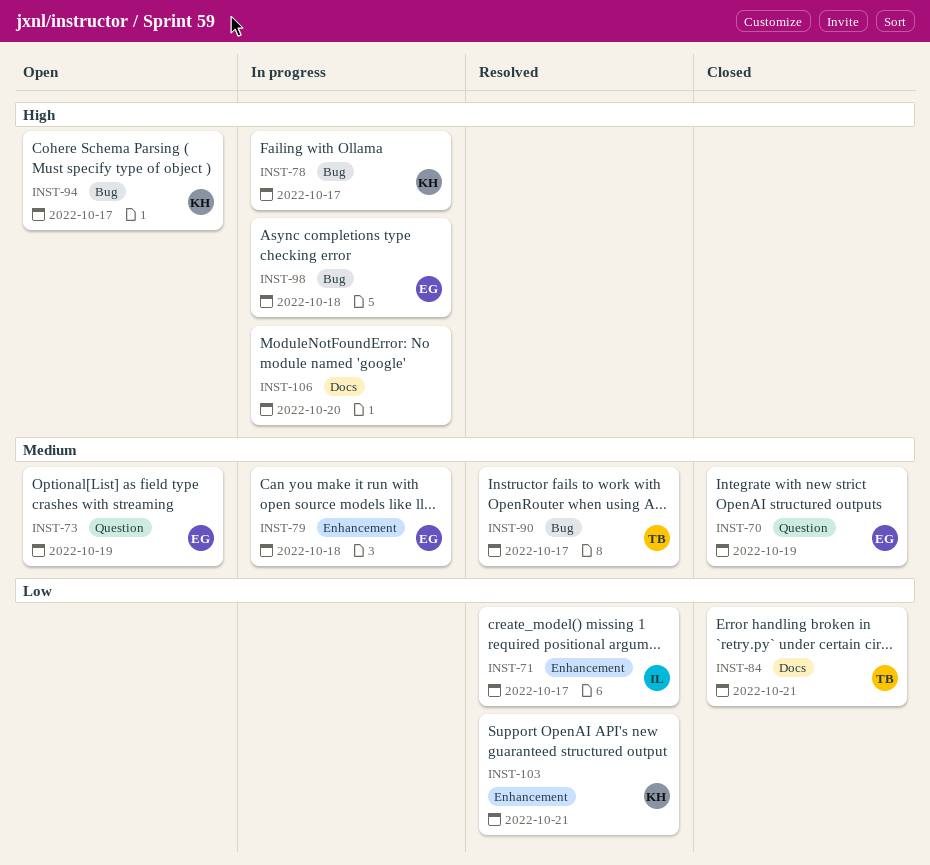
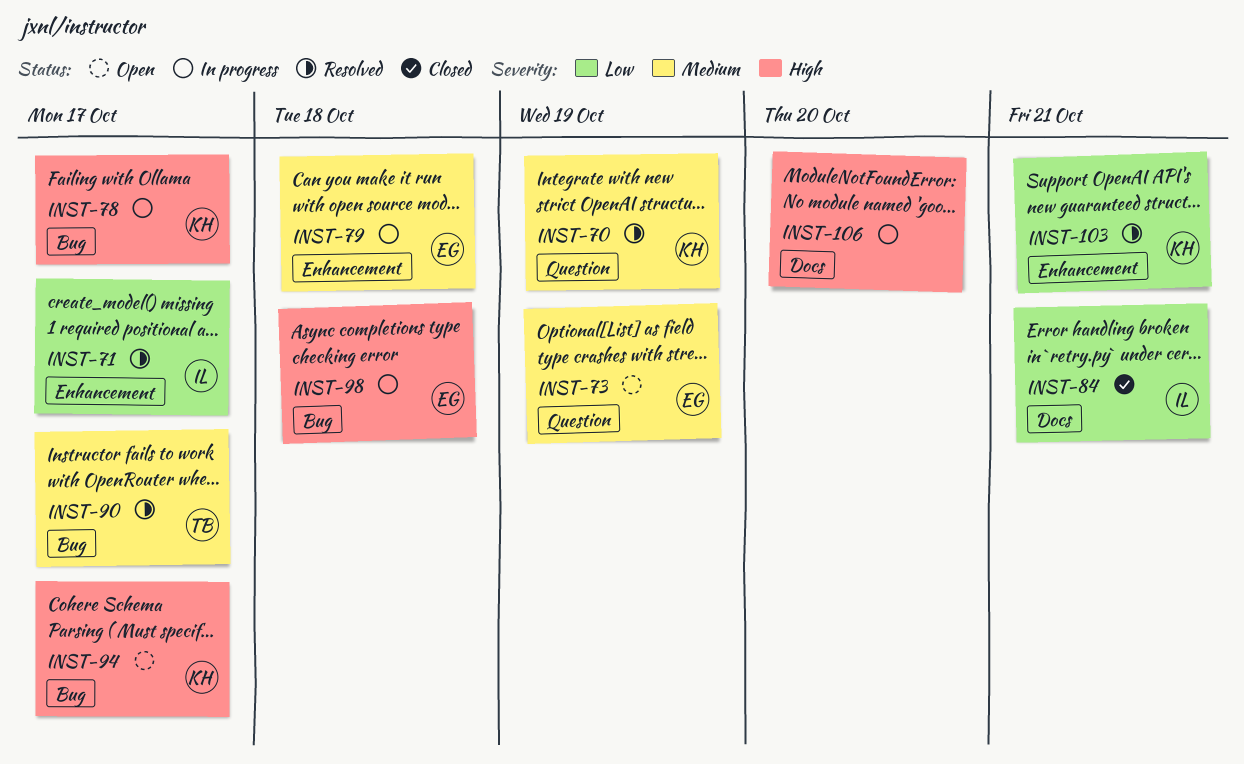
INST-70, status: Closed -> Resolved
INST-70, owner: EG -> KH
INST-84, owner: TB -> IL

